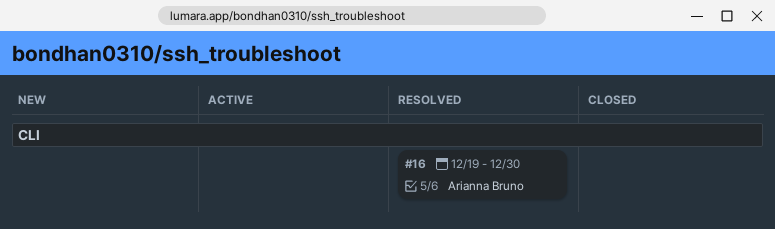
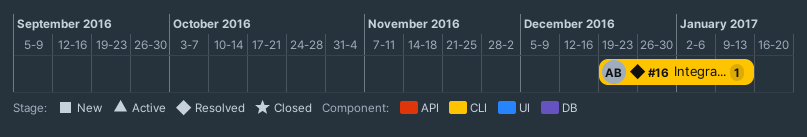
#16, due: Dec 30 -> Jan 13

